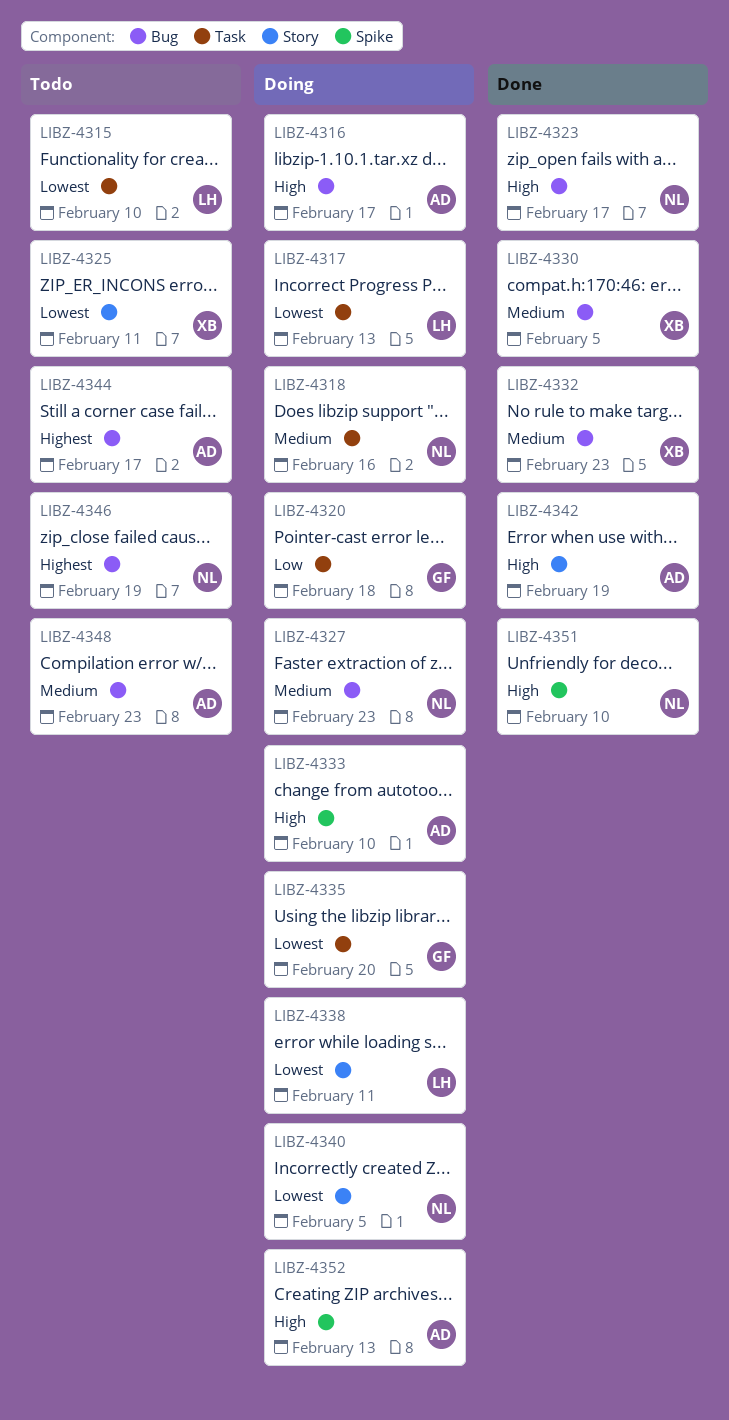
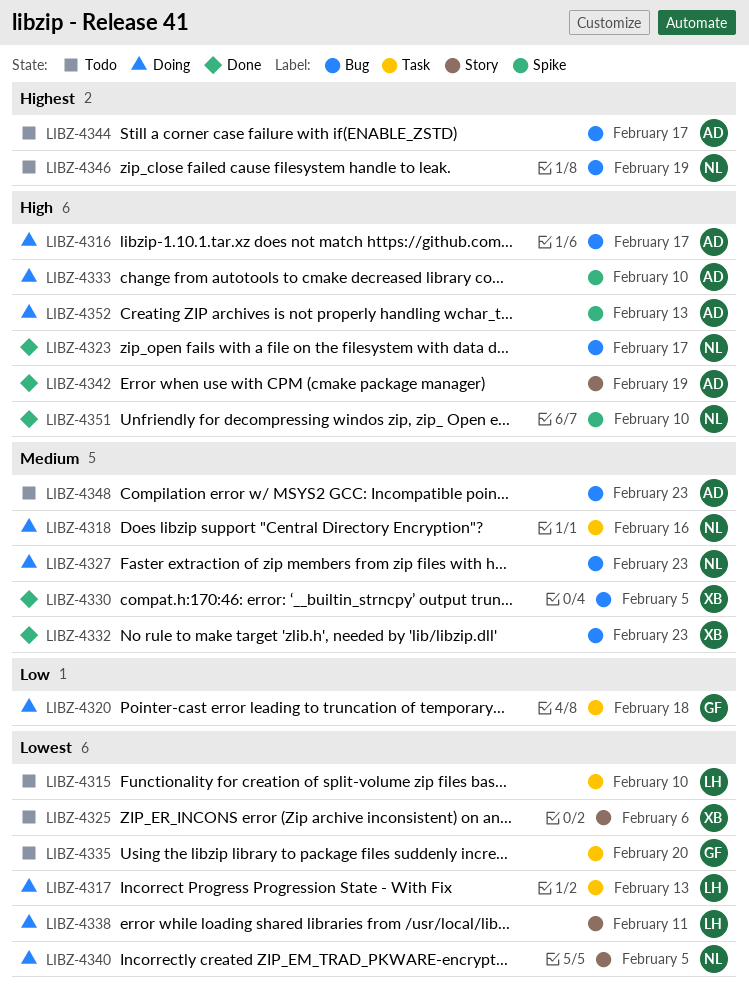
LIBZ-4325, due: Feb 11 -> Feb 6
LIBZ-4335, status: Doing -> Todo

